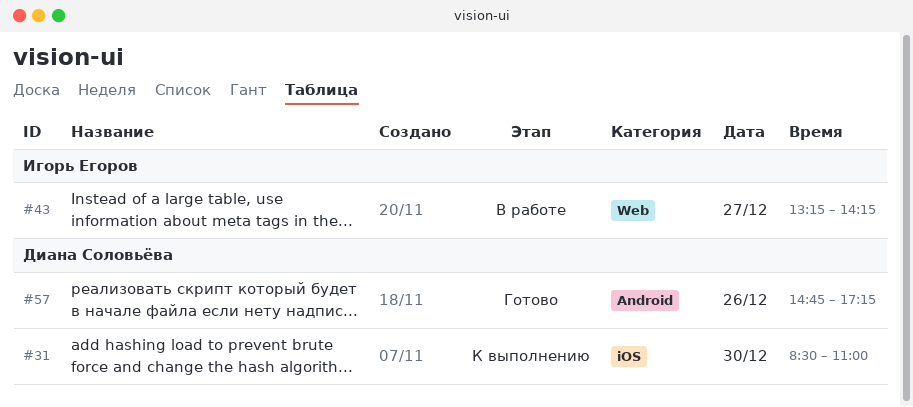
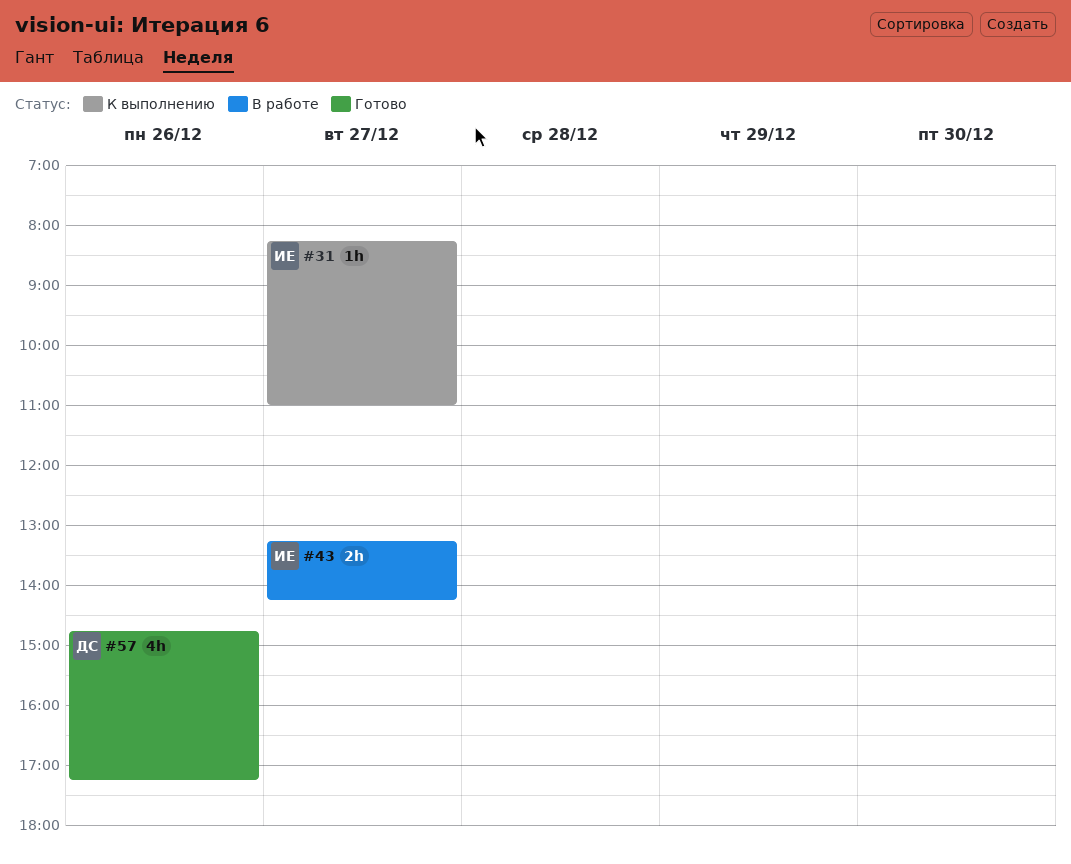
#31, owner: Диана Соловьёва -> Игорь Егоров
#31, day: Dec 30 -> Dec 27
#31, begins: 08:30 -> 08:15

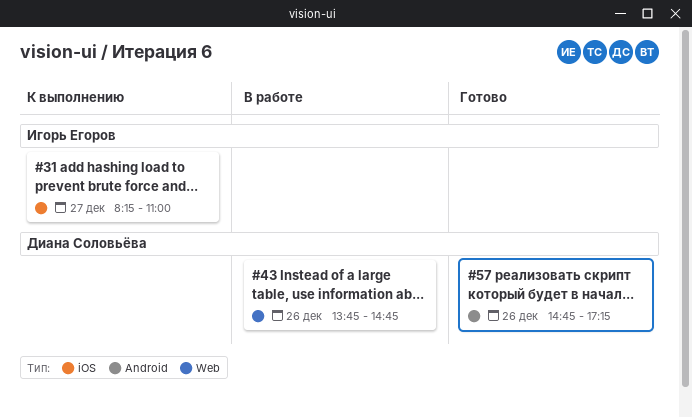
#43, owner: Игорь Егоров -> Диана Соловьёва
#43, day: Dec 27 -> Dec 26
#43, begins: 13:15 -> 13:45
#43, ends: 14:15 -> 14:45

